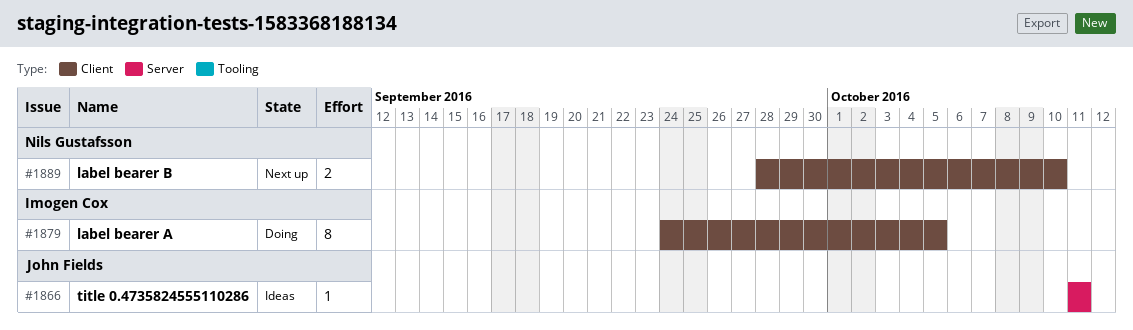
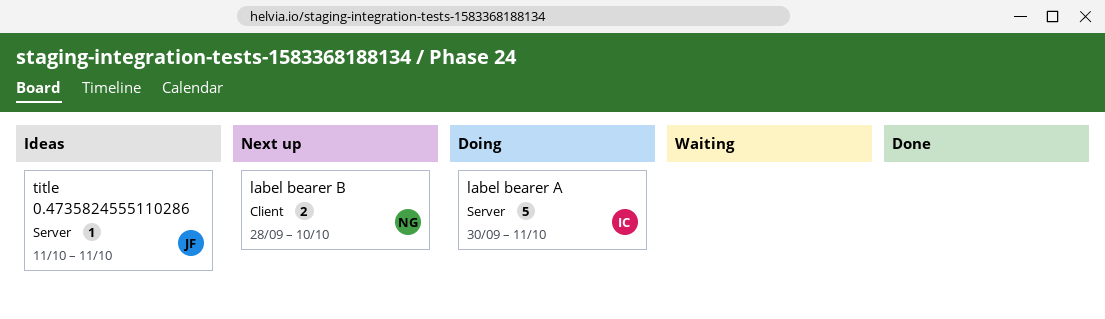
label bearer A, label: Client -> Server
label bearer A, estimate: 8 -> 5
label bearer A, start: Sep 24 -> Sep 30
label bearer A, due: Oct 5 -> Oct 11

